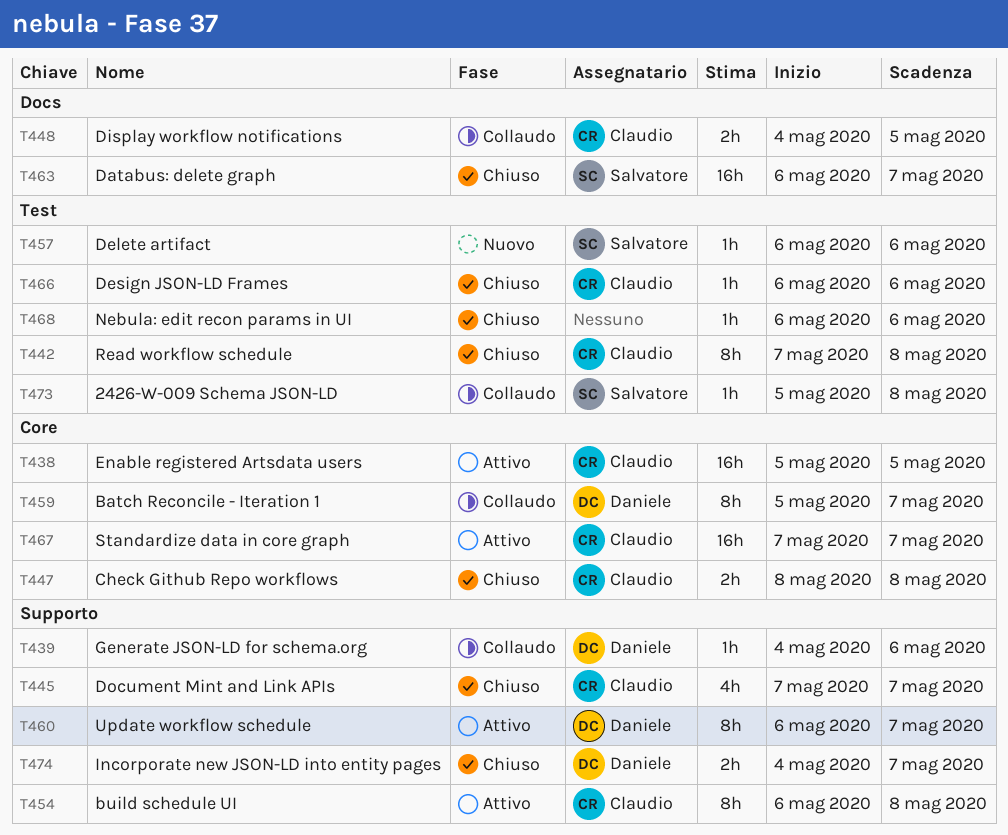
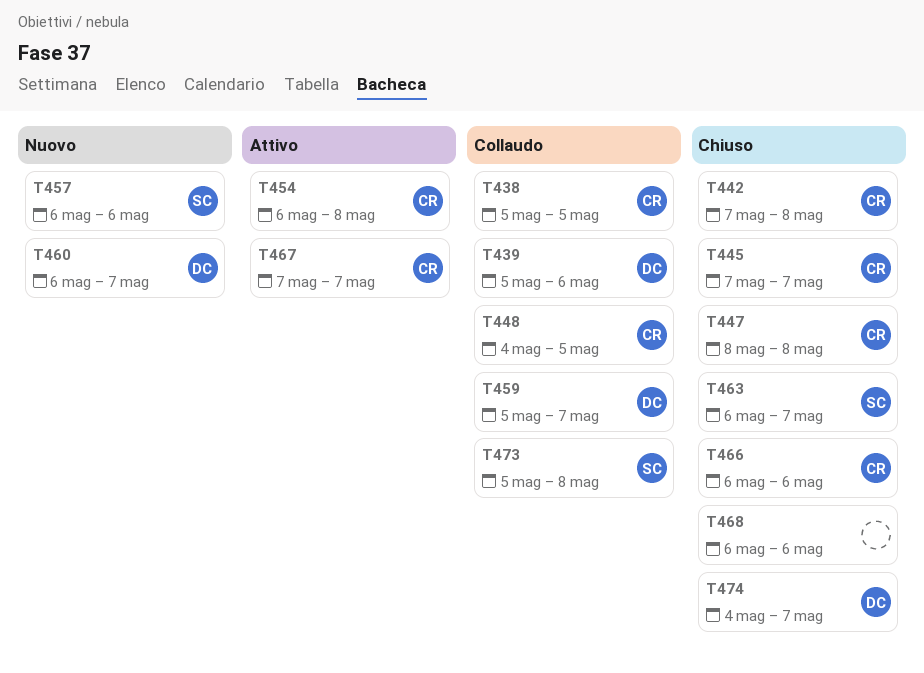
T438, status: Attivo -> Collaudo
T439, start: May 4 -> May 5
T460, status: Attivo -> Nuovo

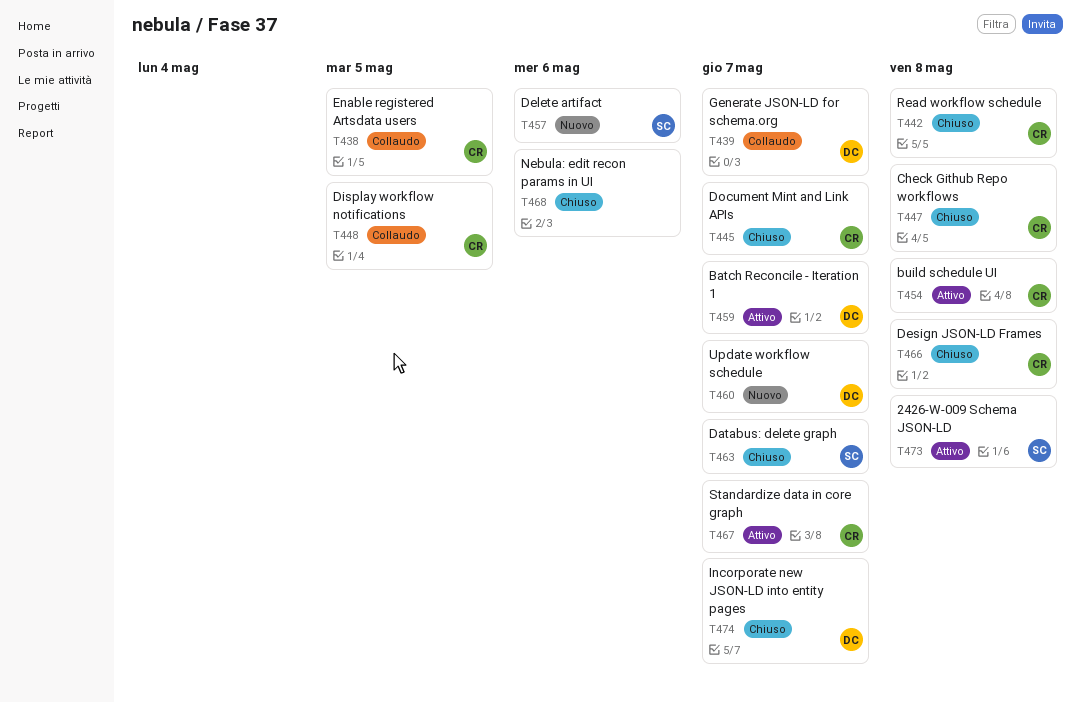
T439, due: May 6 -> May 7
T459, status: Collaudo -> Attivo
T466, due: May 6 -> May 8
T473, status: Collaudo -> Attivo

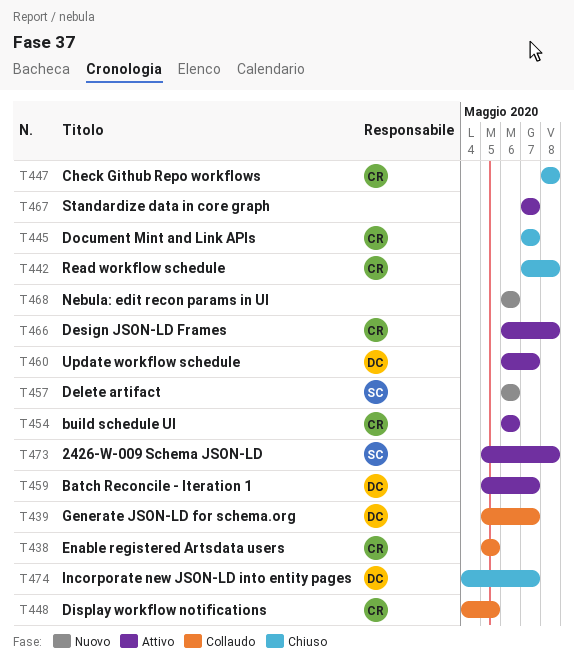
T454, due: May 8 -> May 6
T460, status: Nuovo -> Attivo
T463: present -> none
T466, status: Chiuso -> Attivo
T467, owner: CR -> none
T468, status: Chiuso -> Nuovo

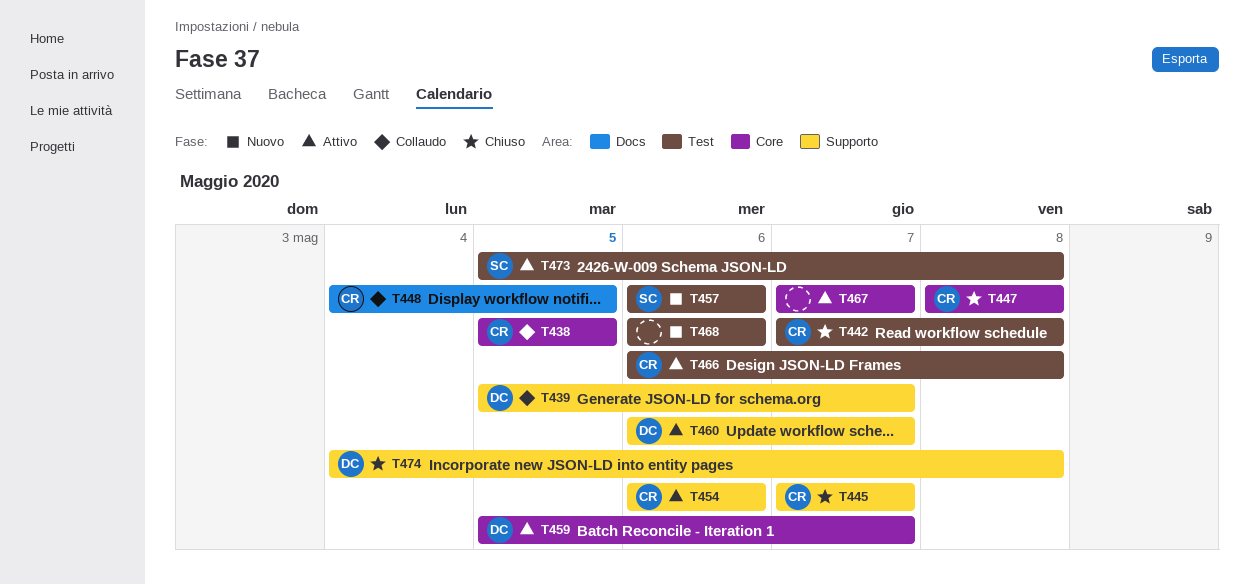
T474, due: May 7 -> May 8

